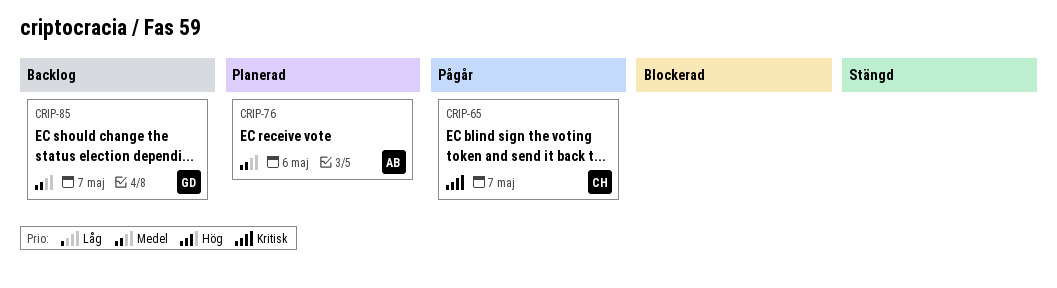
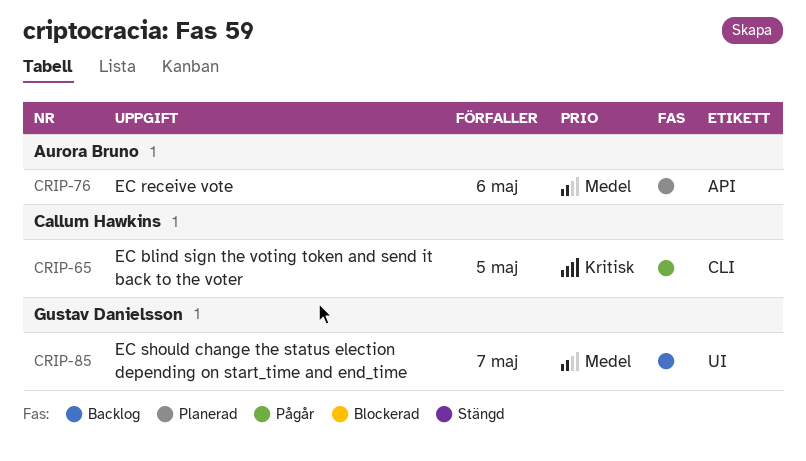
CRIP-65, due: May 7 -> May 5

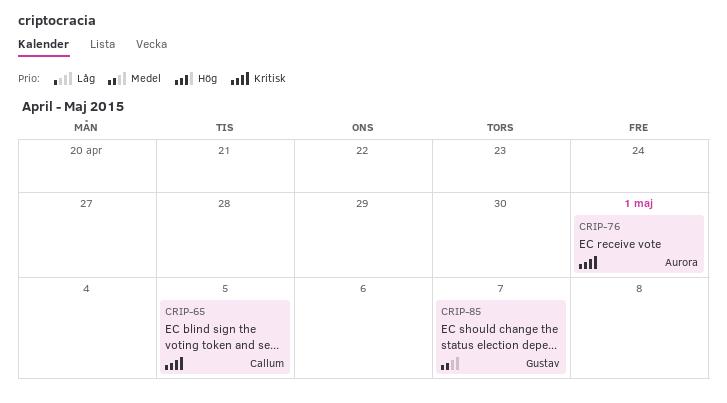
CRIP-76, priority: Medel -> Kritisk
CRIP-76, due: May 6 -> May 1

